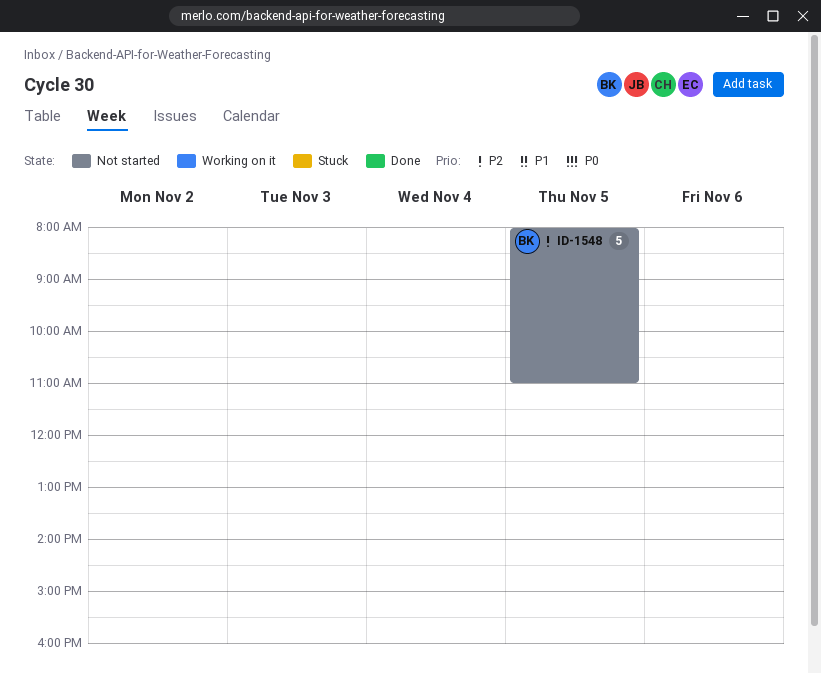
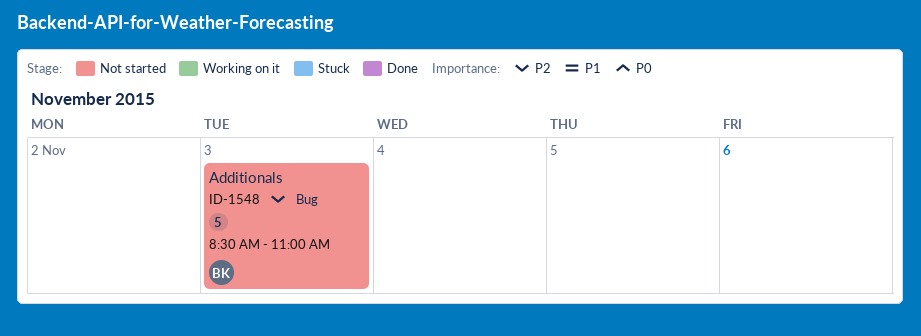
ID-1548, day: Nov 5 -> Nov 3
ID-1548, begins: 08:00 -> 08:30

